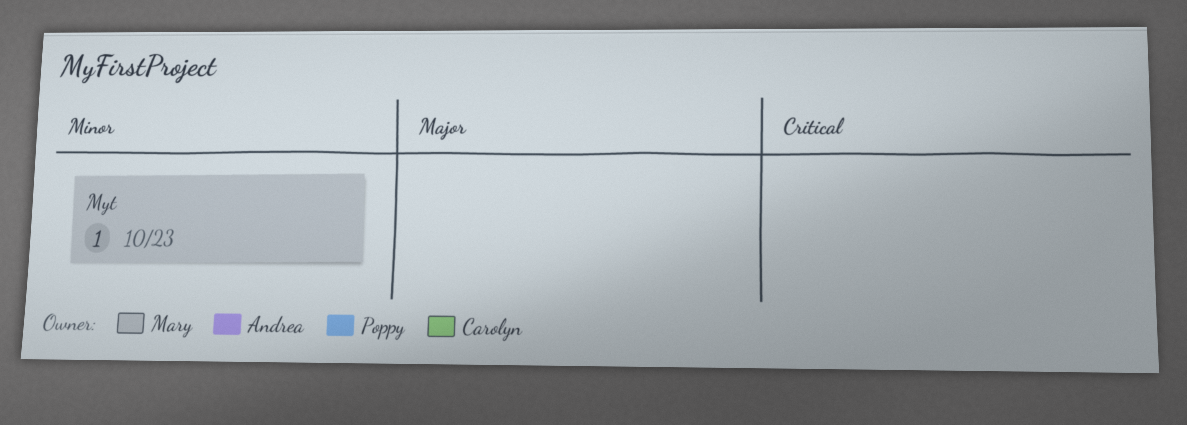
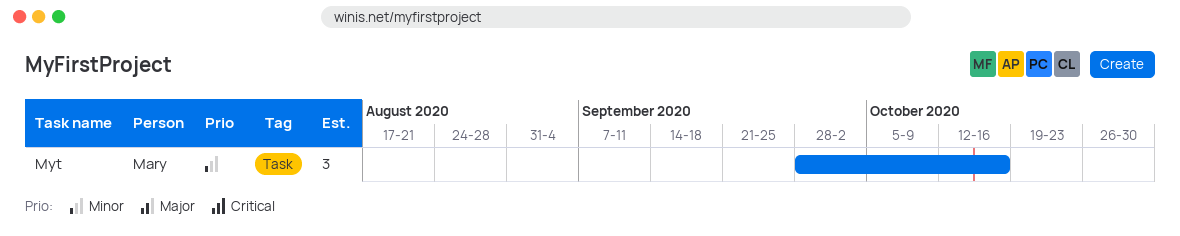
Myt, estimate: 1 -> 3
Myt, due: Oct 23 -> Oct 16

